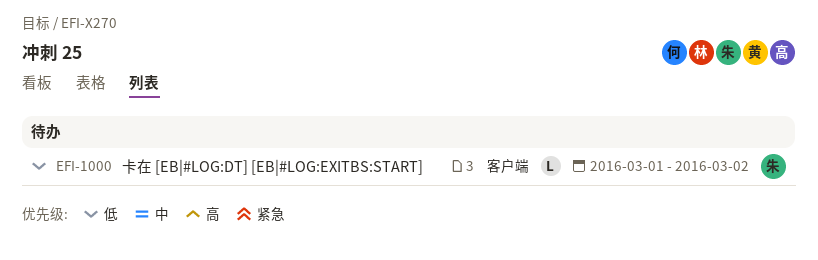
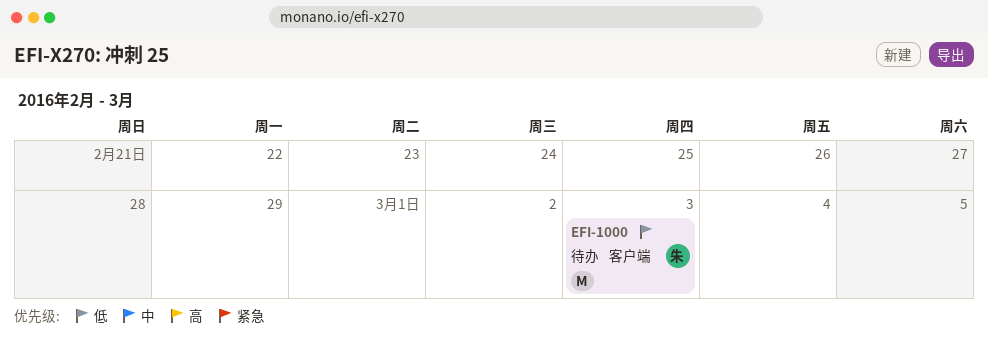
EFI-1000, estimate: L -> M
EFI-1000, due: Mar 2 -> Mar 3

